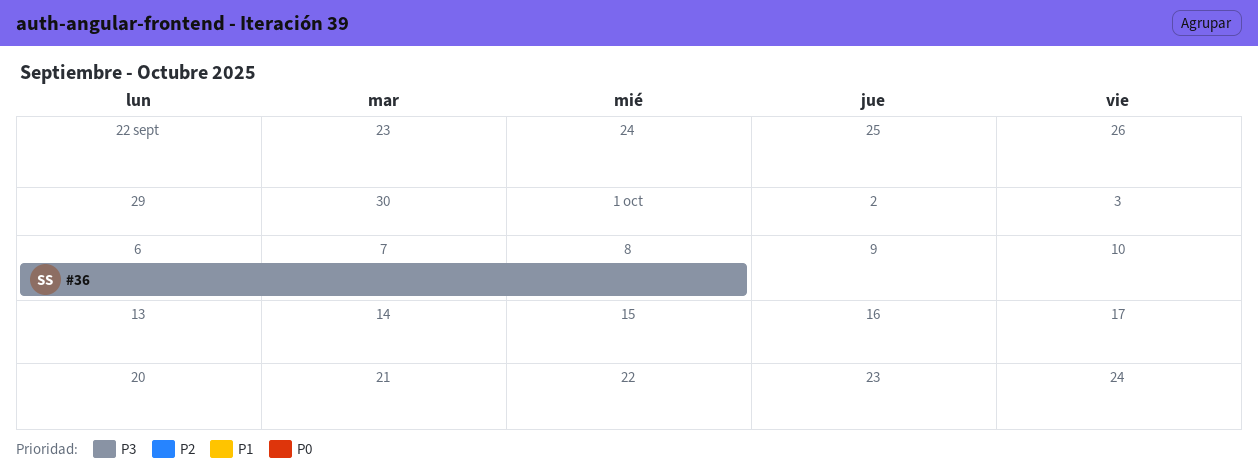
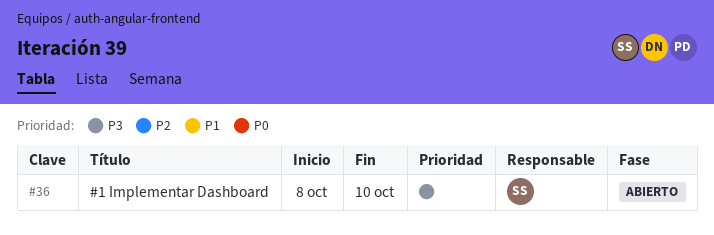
#36, start: Oct 6 -> Oct 8
#36, due: Oct 8 -> Oct 10

